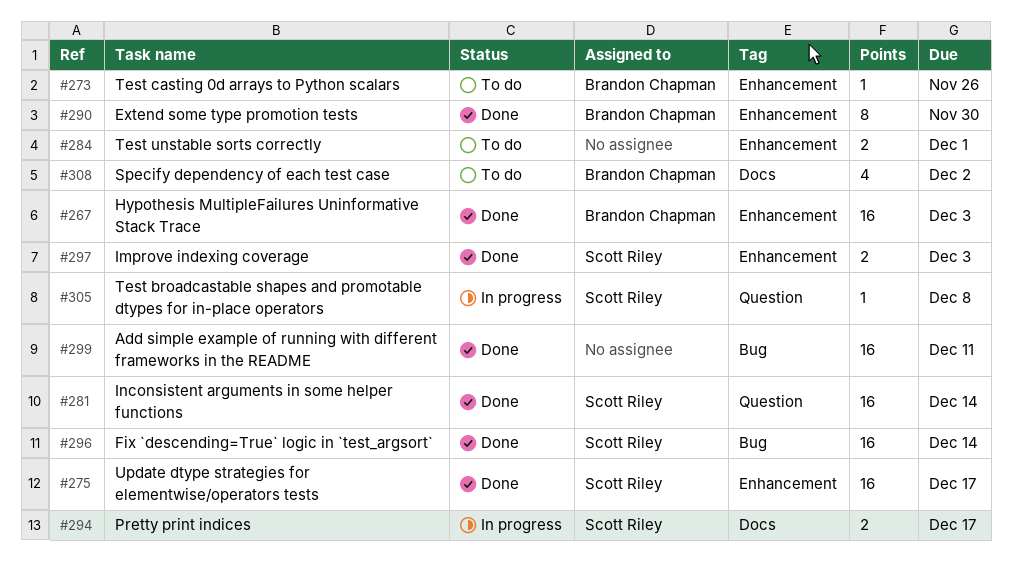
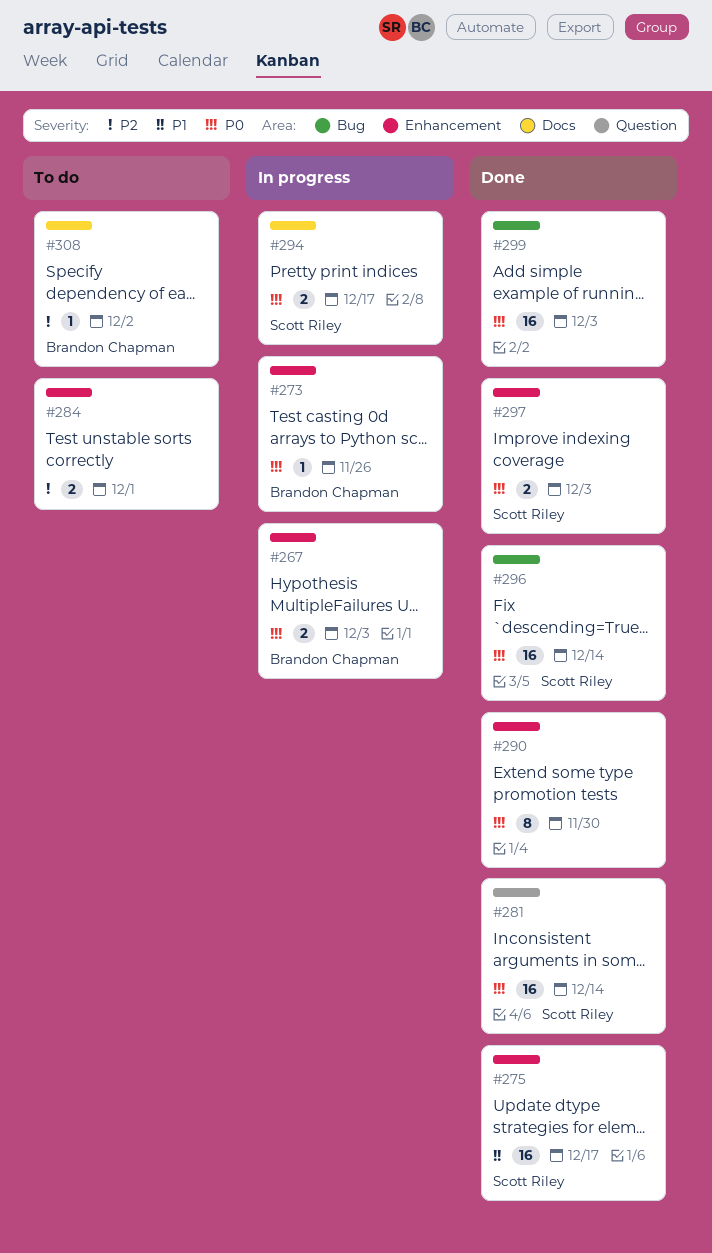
#267, status: Done -> In progress
#267, estimate: 16 -> 2
#273, status: To do -> In progress
#290, owner: Brandon Chapman -> none
#299, due: Dec 11 -> Dec 3
#305: present -> none
#308, estimate: 4 -> 1

